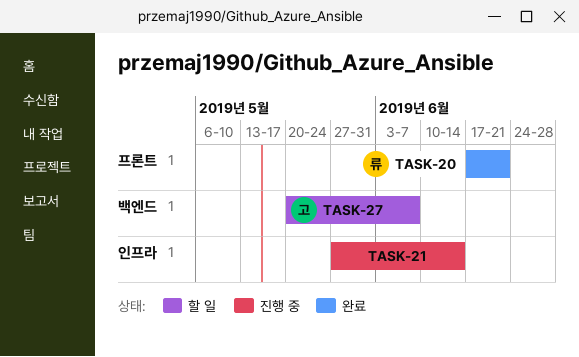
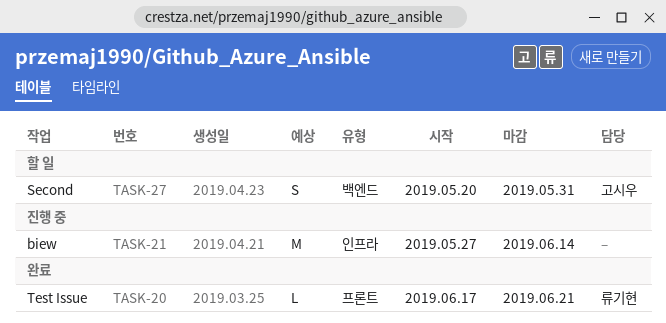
TASK-27, due: Jun 7 -> May 31

